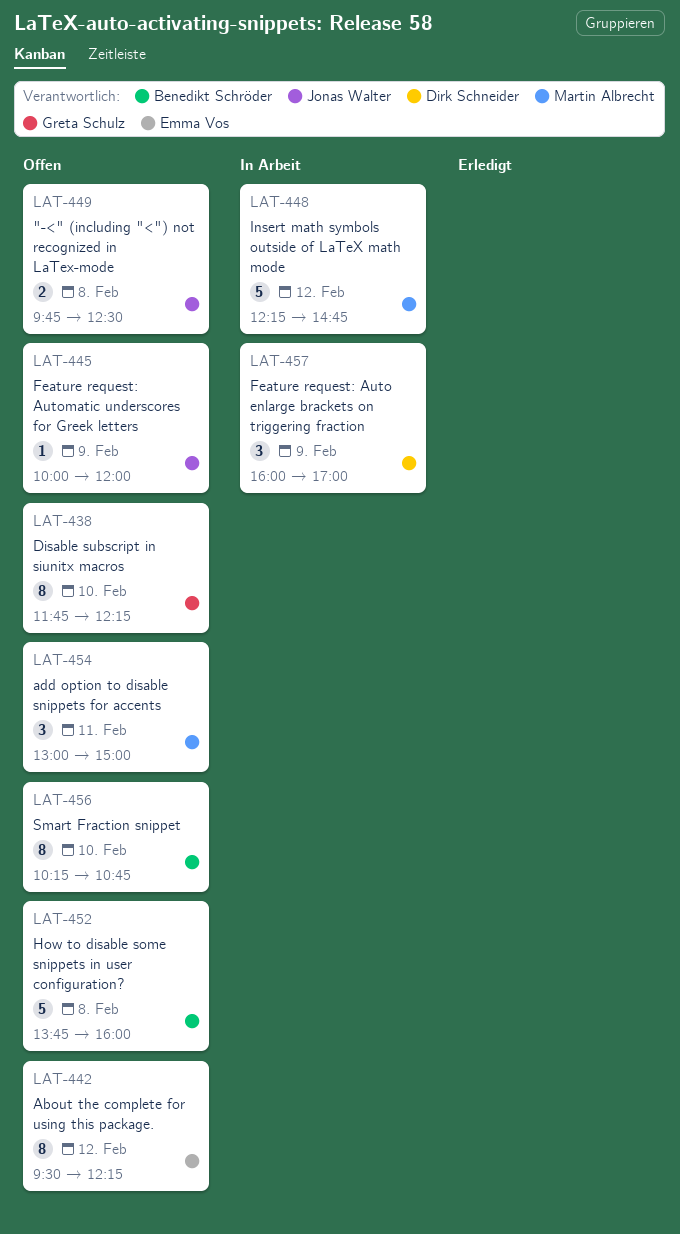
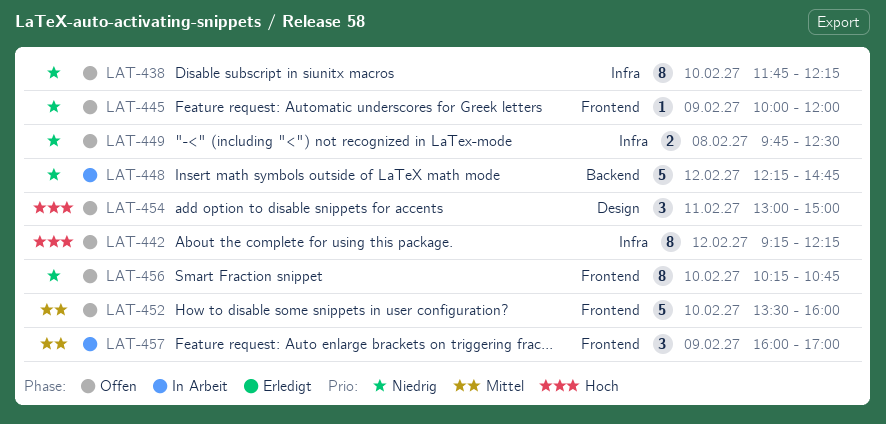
LAT-442, begins: 09:30 -> 09:15
LAT-452, day: Feb 8 -> Feb 10
LAT-452, begins: 13:45 -> 13:30

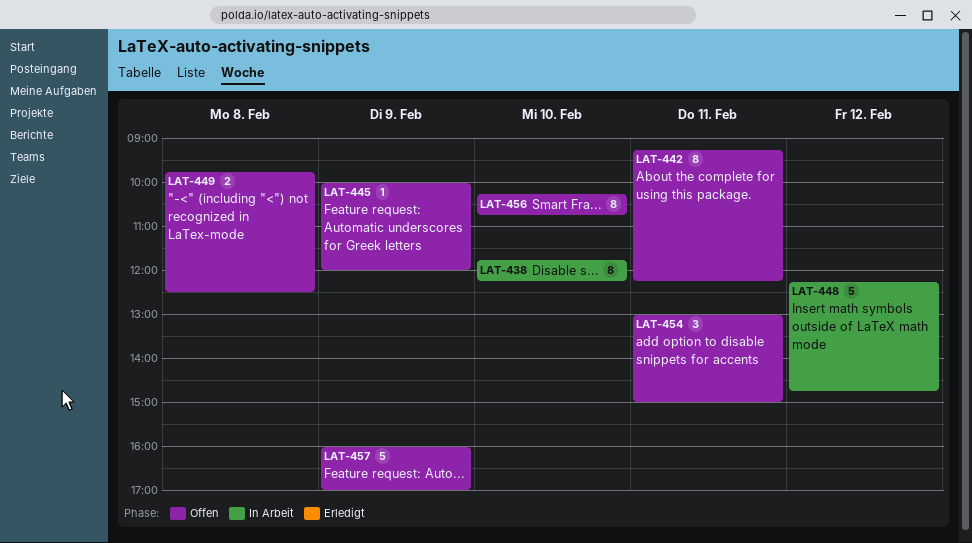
LAT-438, status: Offen -> In Arbeit
LAT-442, day: Feb 12 -> Feb 11
LAT-452: present -> none
LAT-457, status: In Arbeit -> Offen
LAT-457, estimate: 3 -> 5

